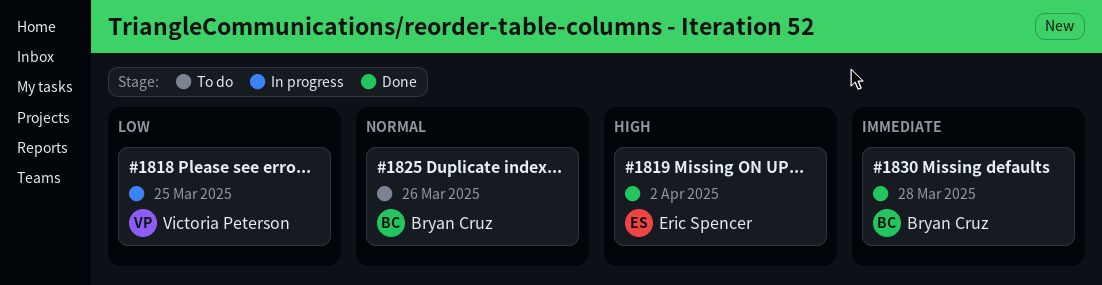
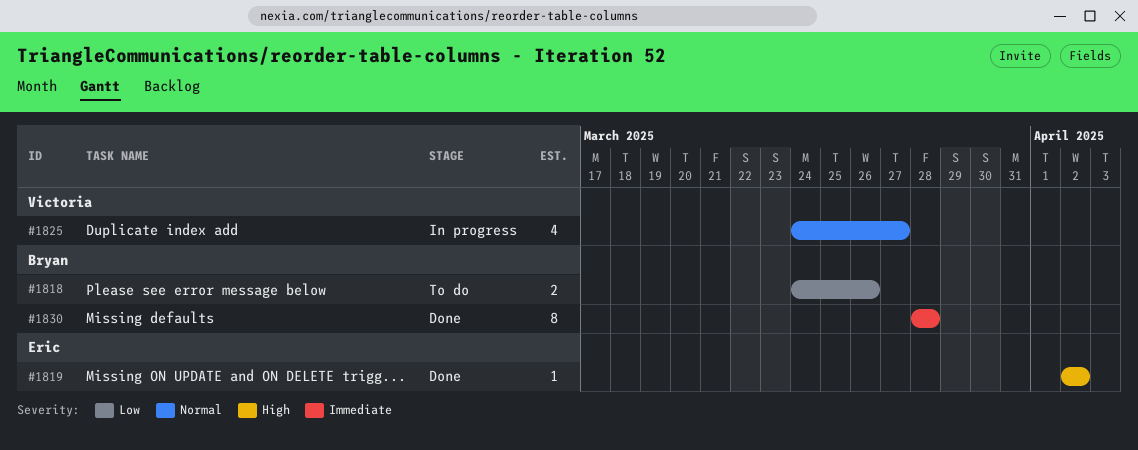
#1818, status: In progress -> To do
#1818, owner: Victoria Peterson -> Bryan Cruz
#1818, due: Mar 25 -> Mar 26
#1825, status: To do -> In progress
#1825, owner: Bryan Cruz -> Victoria Peterson
#1825, due: Mar 26 -> Mar 27

